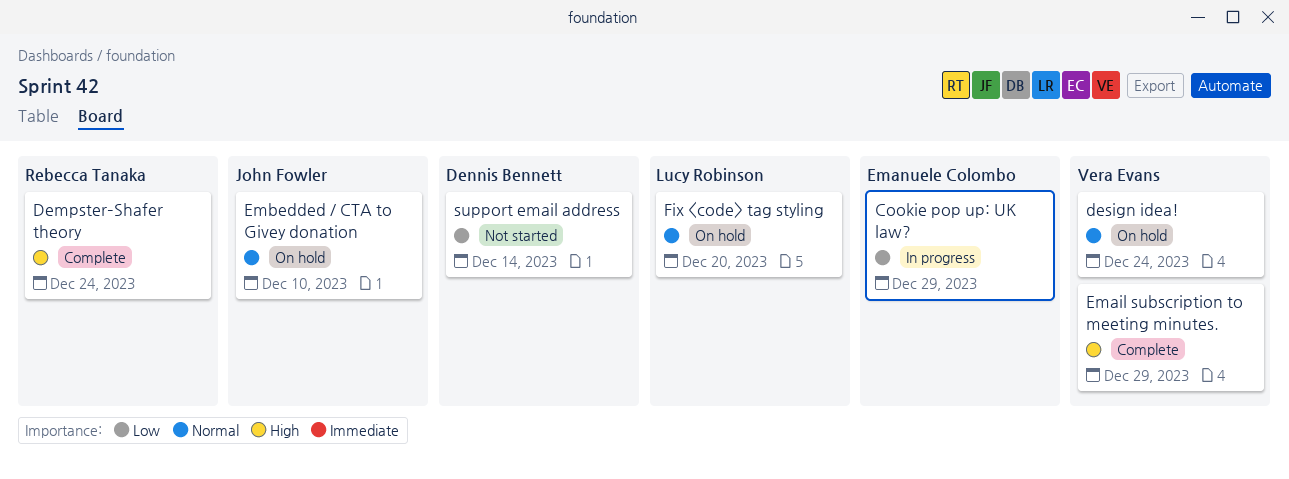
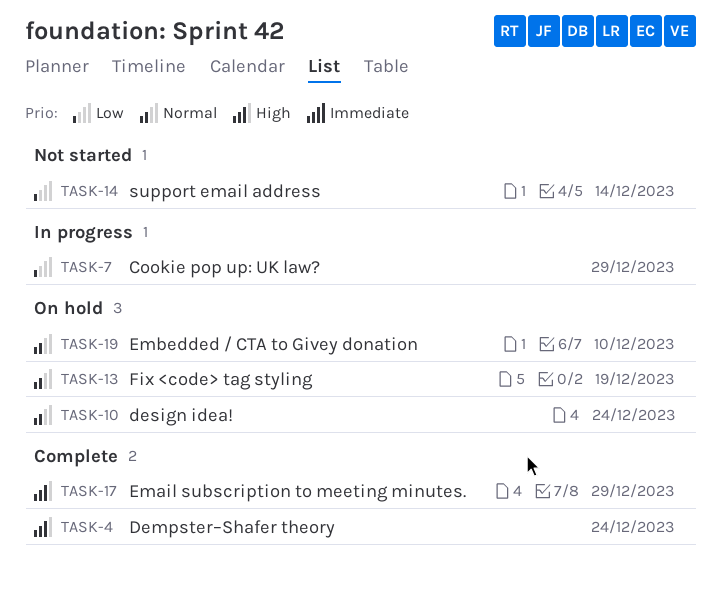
Fix <code> tag styling, due: Dec 20 -> Dec 19

